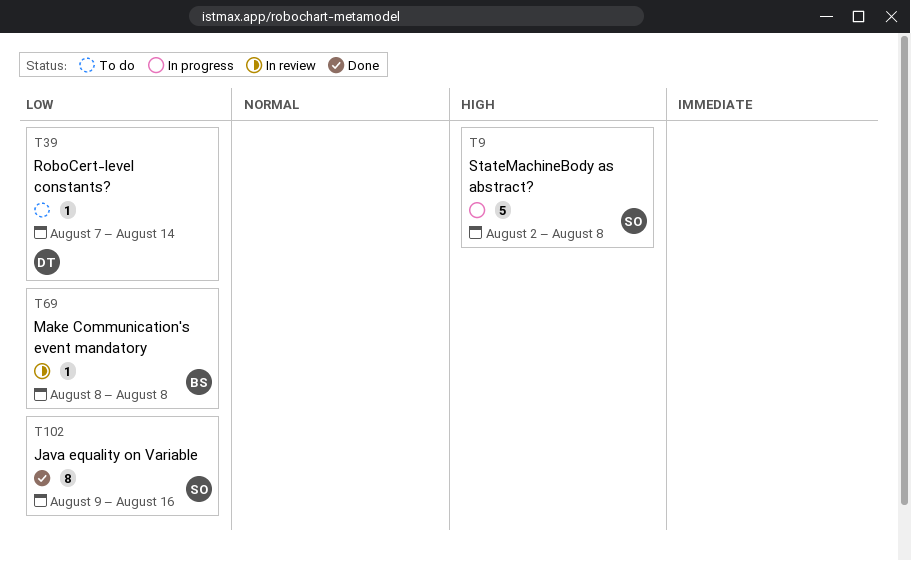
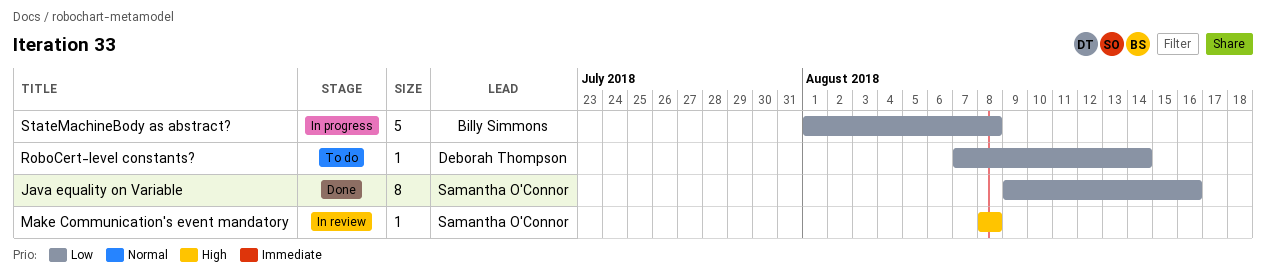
Make Communication's event mandatory, owner: Billy Simmons -> Samantha O'Connor
Make Communication's event mandatory, priority: Low -> High
StateMachineBody as abstract?, owner: Samantha O'Connor -> Billy Simmons
StateMachineBody as abstract?, priority: High -> Low
StateMachineBody as abstract?, start: Aug 2 -> Aug 1

